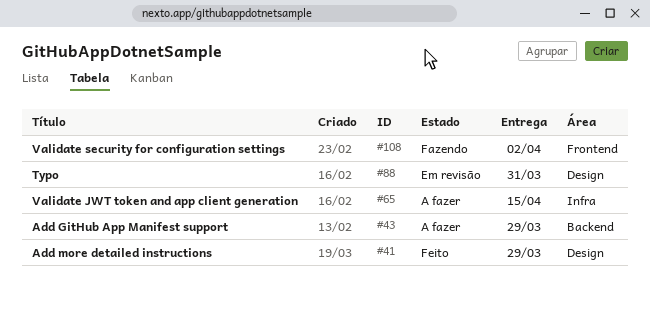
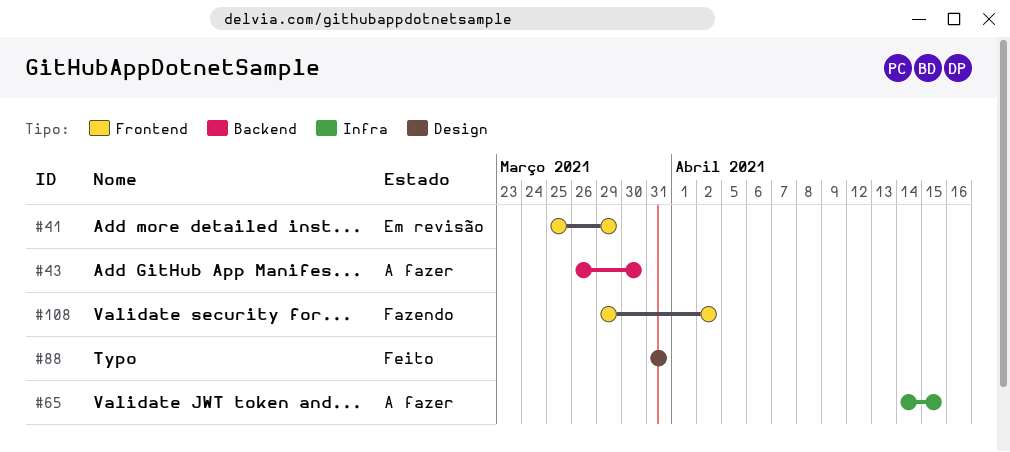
#41, status: Feito -> Em revisão
#41, label: Design -> Frontend
#43, due: Mar 29 -> Mar 30
#88, status: Em revisão -> Feito

